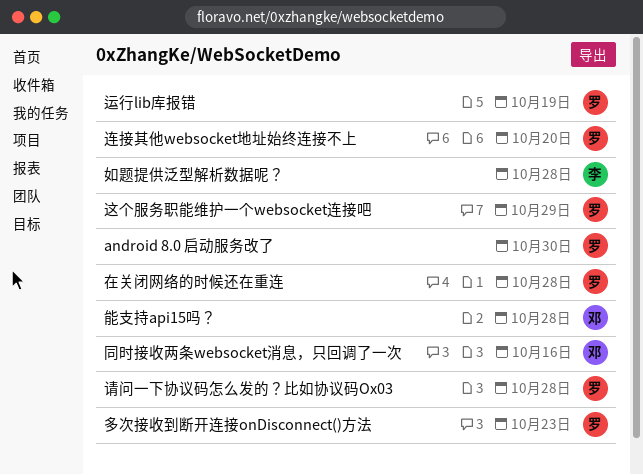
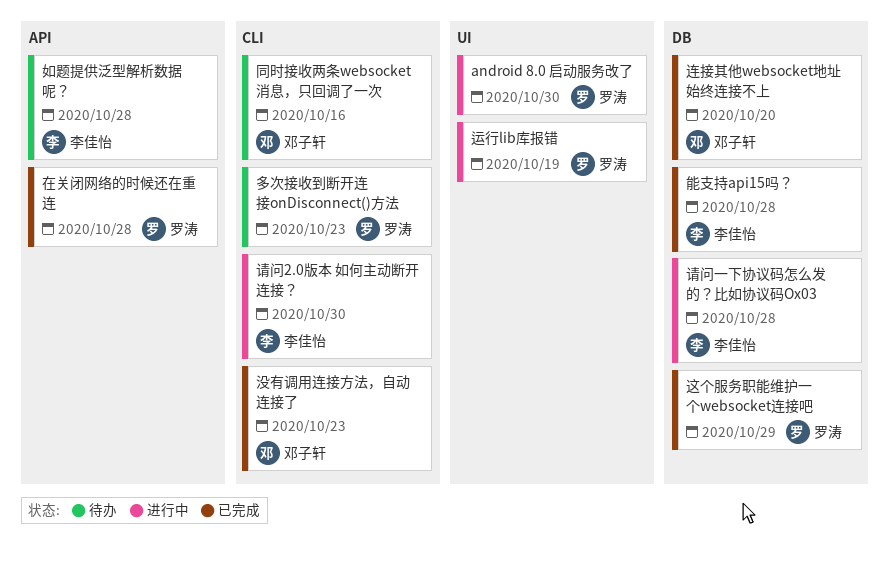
没有调用连接方法，自动连接了: none -> present
能支持api15吗？, owner: 邓子轩 -> 李佳怡
请问2.0版本 如何主动断开连接？: none -> present
请问一下协议码怎么发的？比如协议码Ox03, owner: 罗涛 -> 李佳怡
连接其他websocket地址始终连接不上, owner: 罗涛 -> 邓子轩

